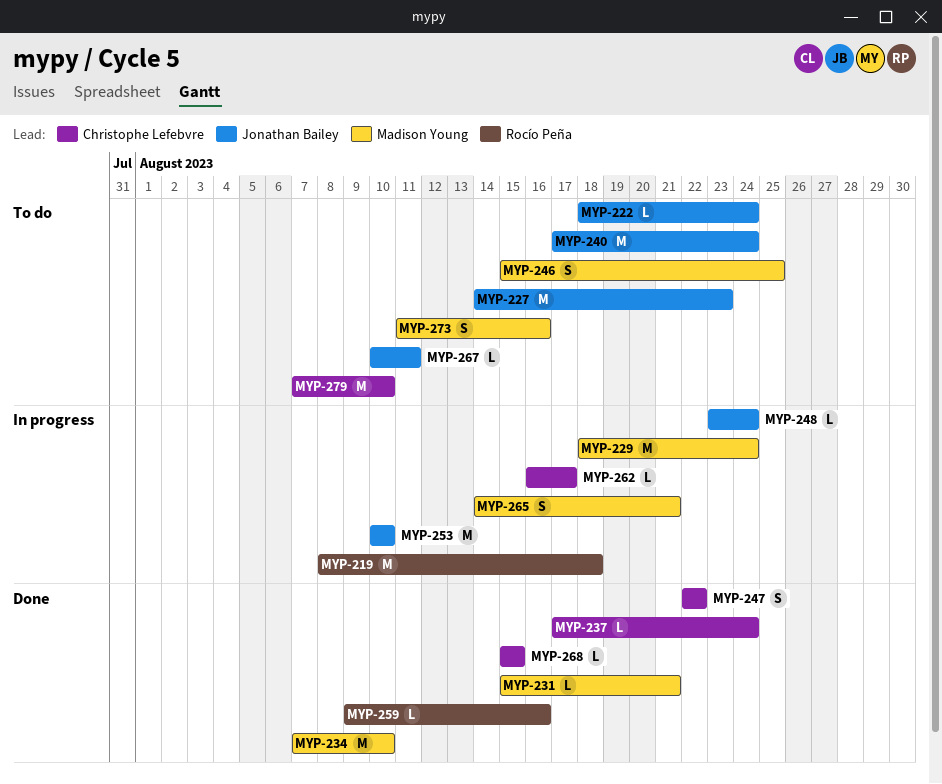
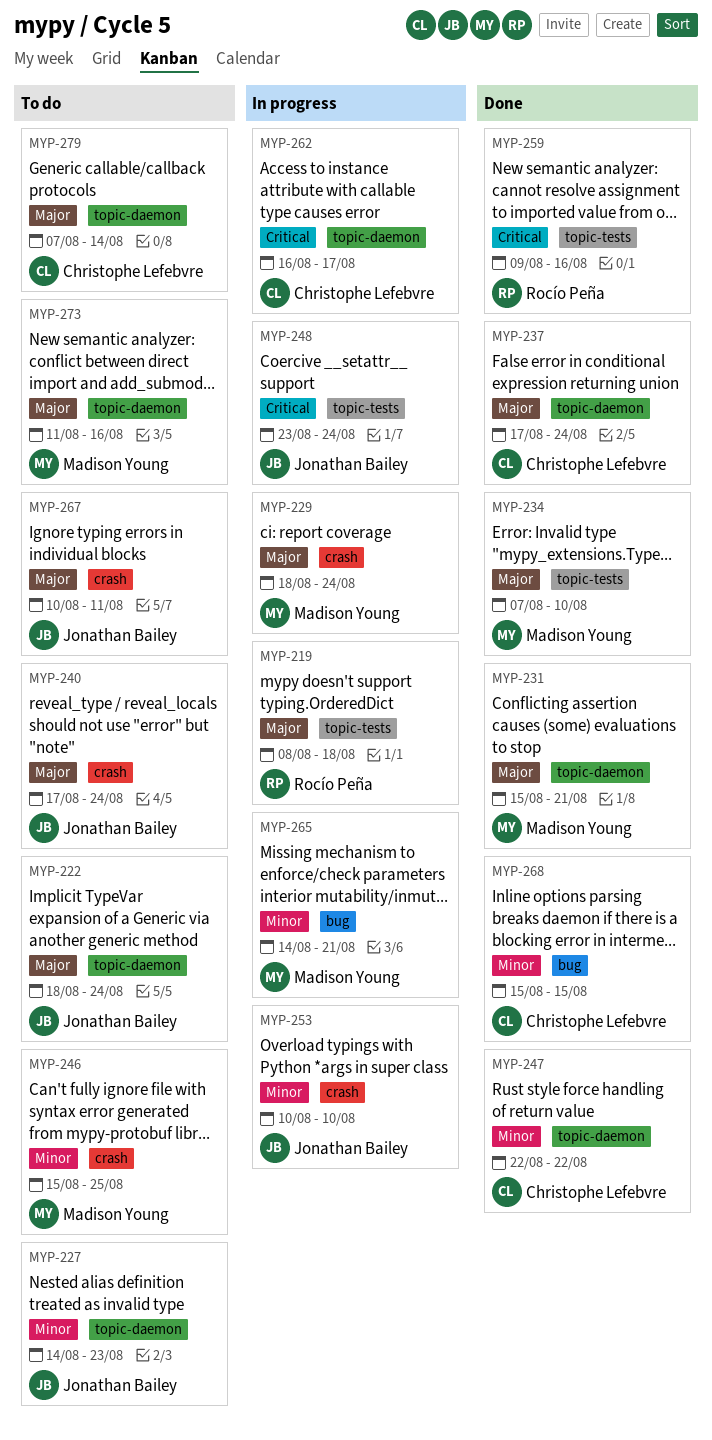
MYP-279, due: Aug 10 -> Aug 14

